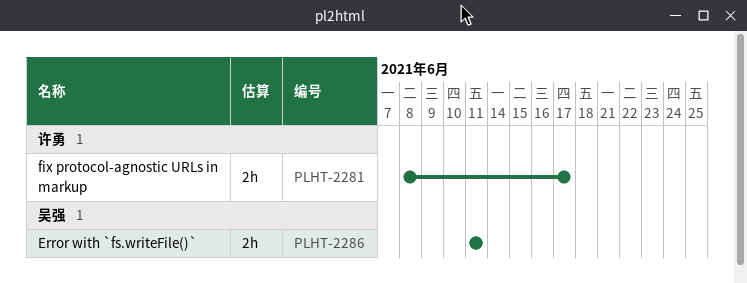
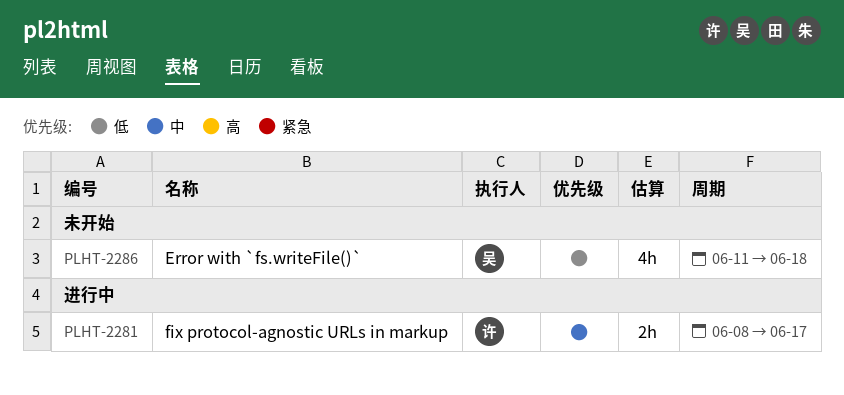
PLHT-2286, estimate: 2h -> 4h
PLHT-2286, due: Jun 11 -> Jun 18

